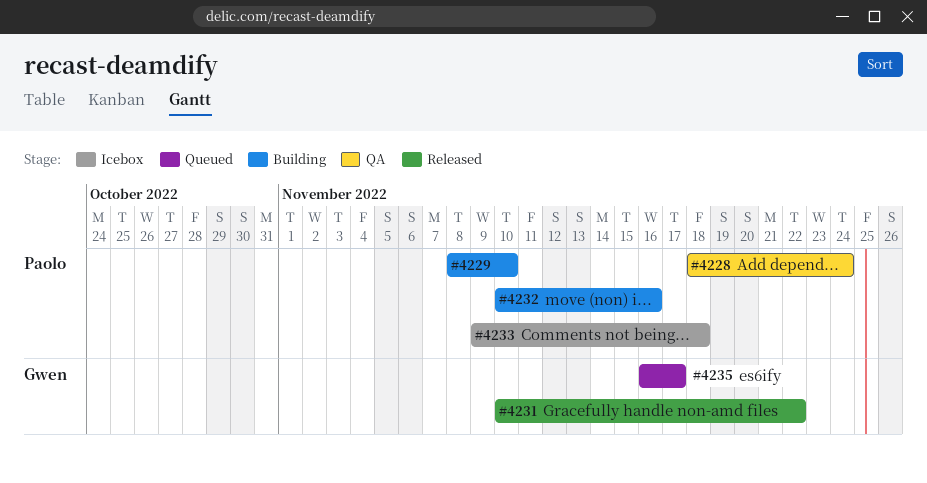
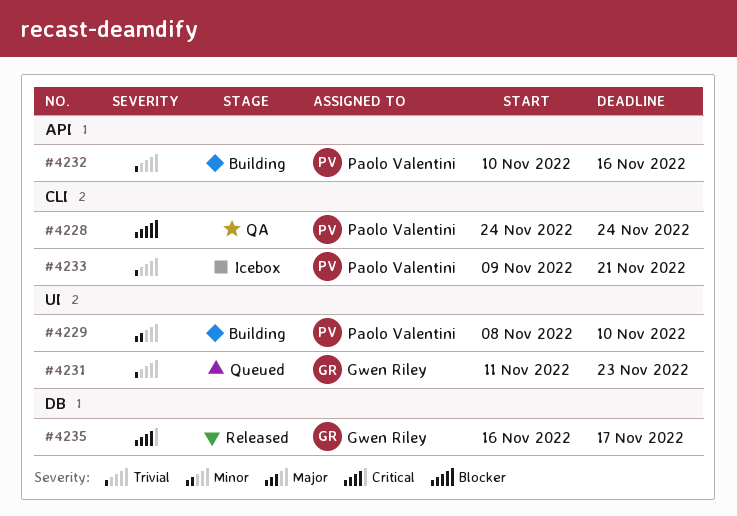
#4228, start: Nov 18 -> Nov 24
#4231, status: Released -> Queued
#4231, start: Nov 10 -> Nov 11
#4231, due: Nov 22 -> Nov 23
#4233, due: Nov 18 -> Nov 21
#4235, status: Queued -> Released

